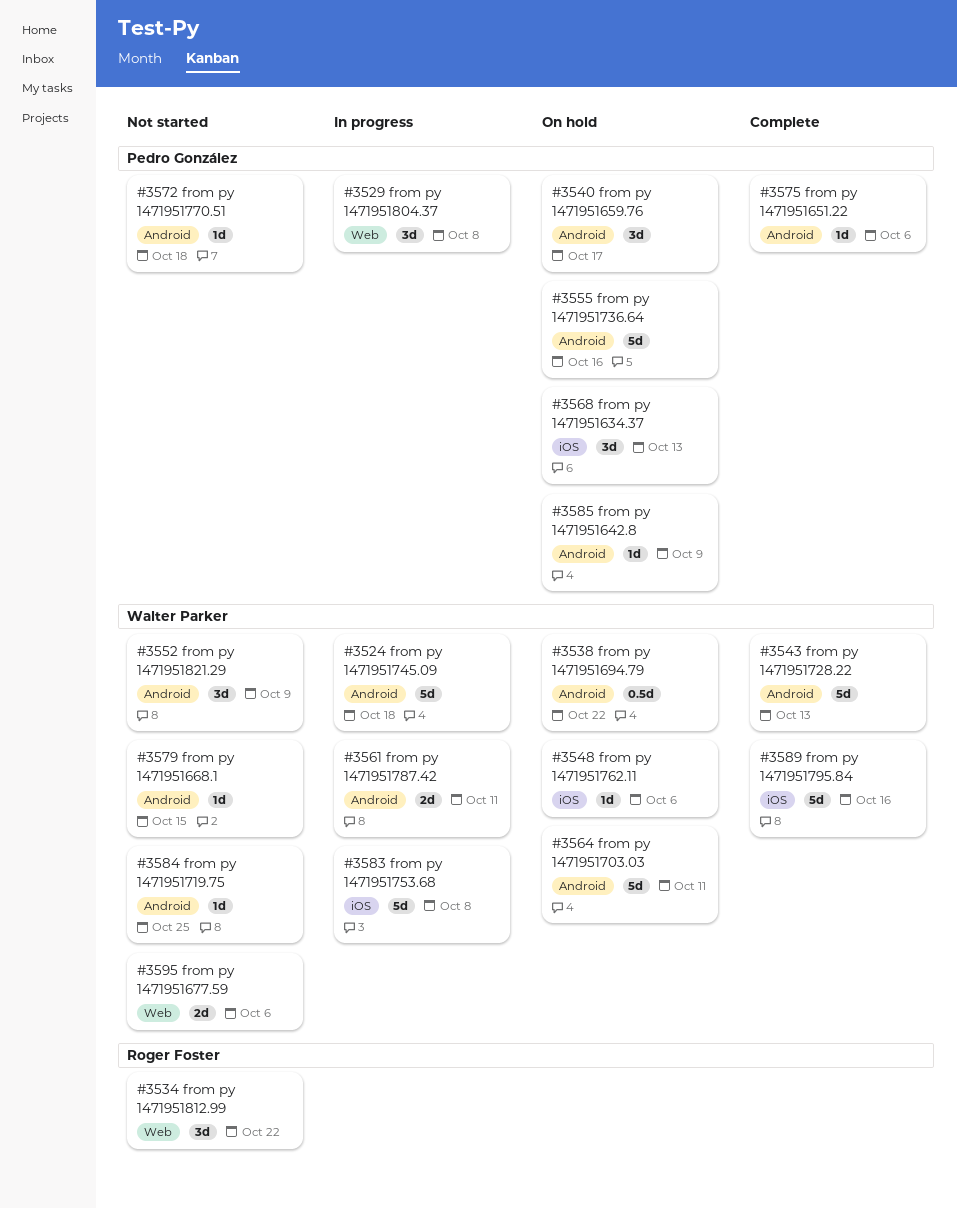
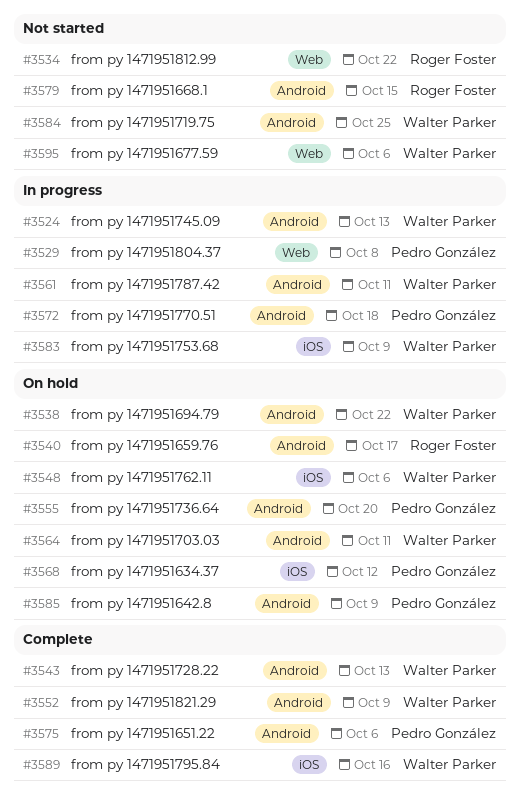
#3524, due: Oct 18 -> Oct 13
#3540, owner: Pedro González -> Roger Foster
#3552, status: Not started -> Complete
#3555, due: Oct 16 -> Oct 20
#3568, due: Oct 13 -> Oct 12
#3572, status: Not started -> In progress
#3579, owner: Walter Parker -> Roger Foster
#3583, due: Oct 8 -> Oct 9

